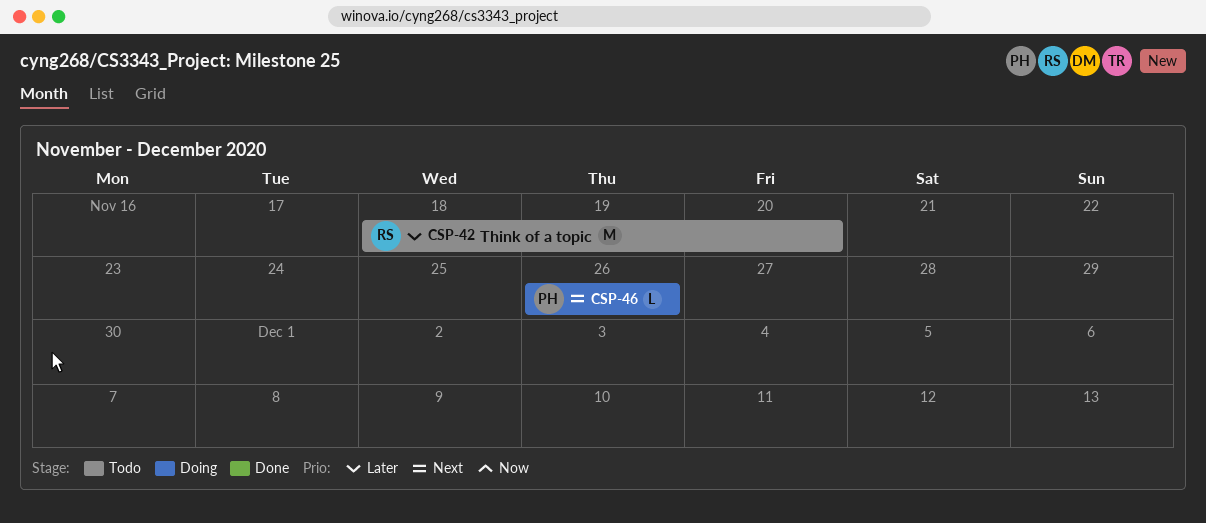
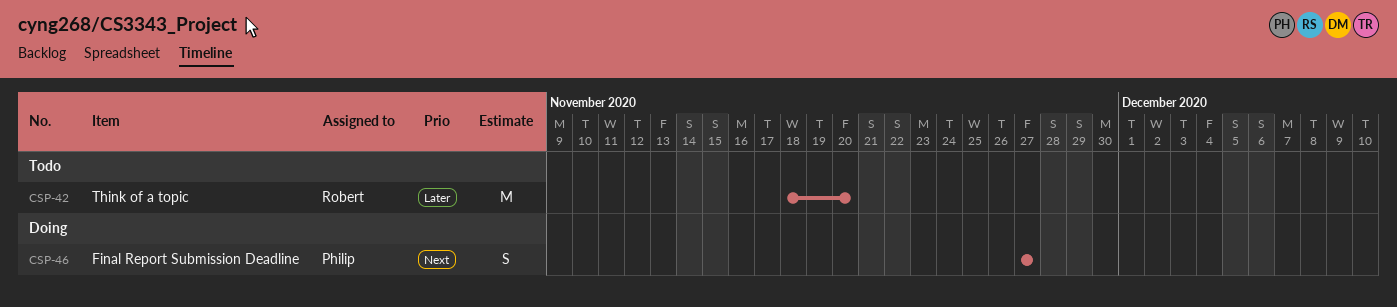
CSP-46, estimate: L -> S
CSP-46, start: Nov 26 -> Nov 27
CSP-46, due: Nov 26 -> Nov 27

